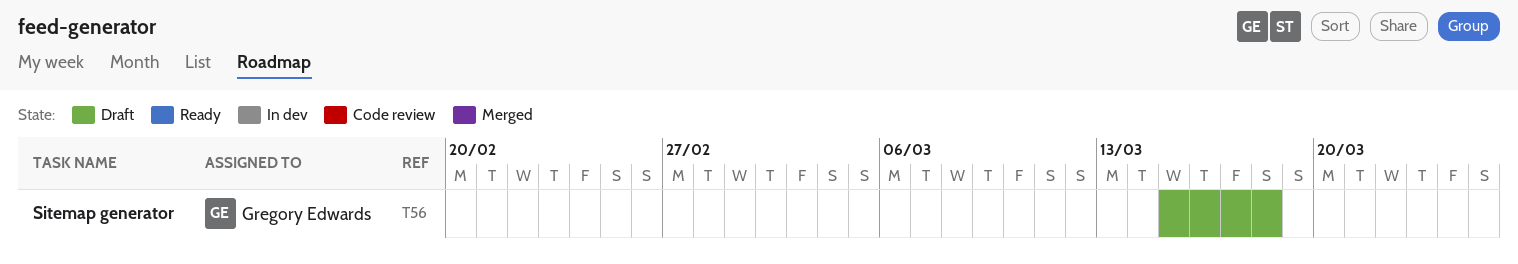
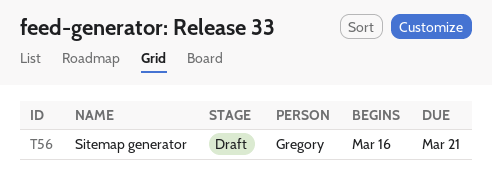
T56, start: Mar 15 -> Mar 16
T56, due: Mar 18 -> Mar 21

